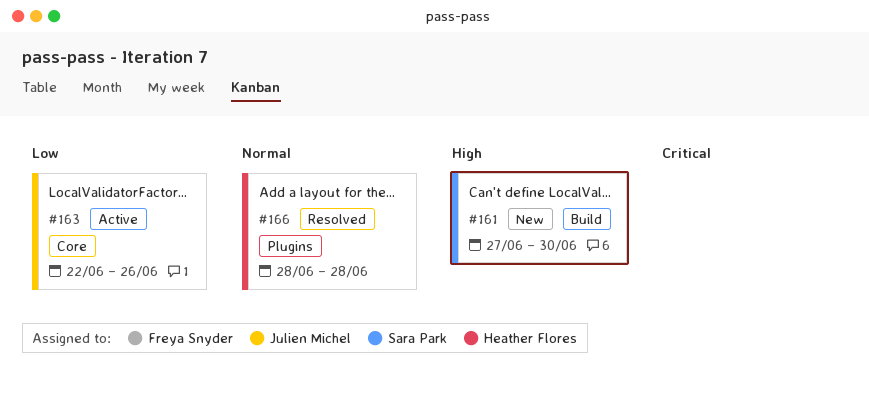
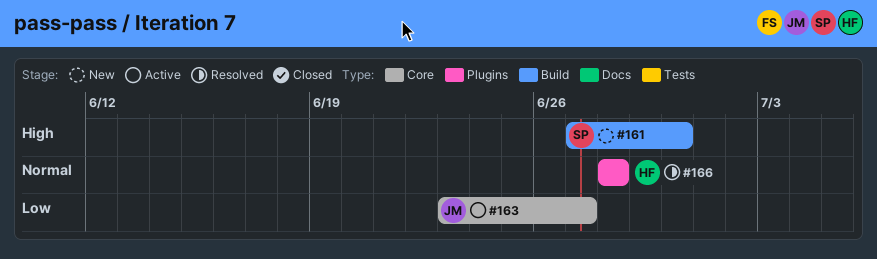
#163, start: Jun 22 -> Jun 23
#163, due: Jun 26 -> Jun 27

